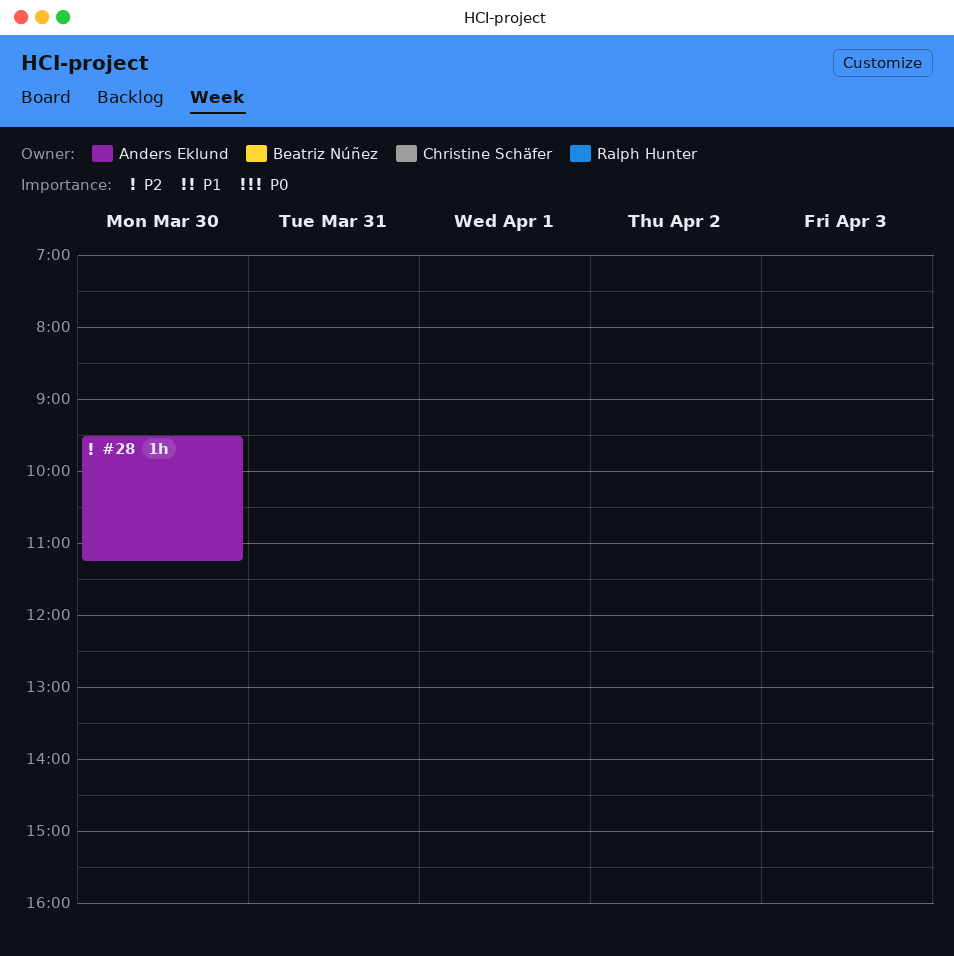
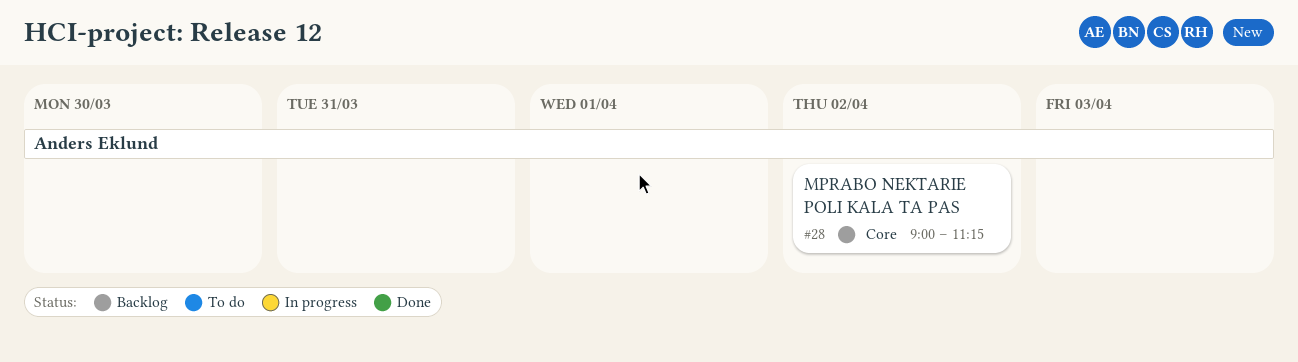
#28, day: Mar 30 -> Apr 2
#28, begins: 09:30 -> 09:00

